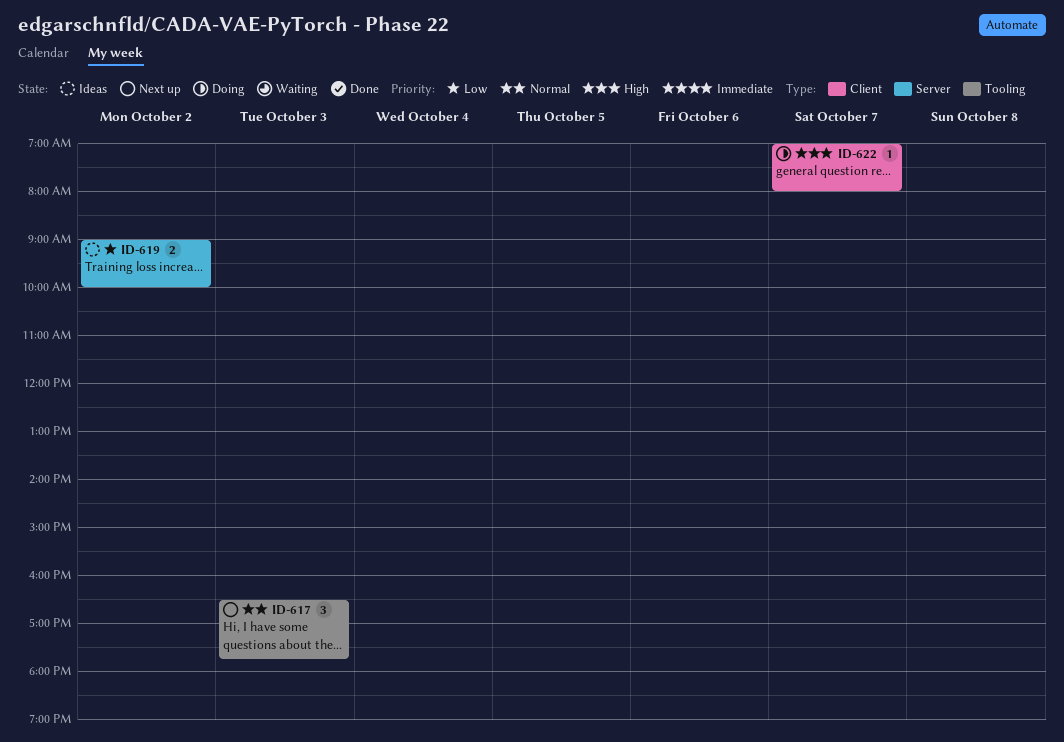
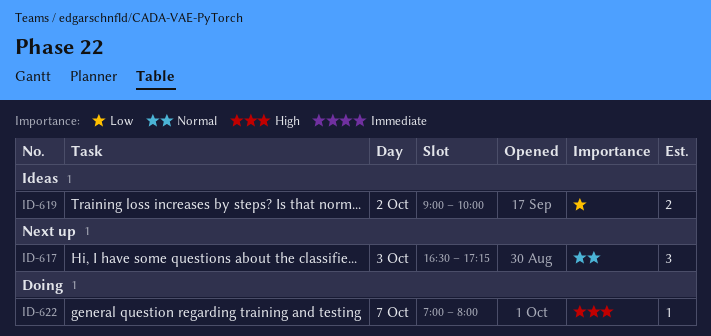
ID-617, ends: 17:45 -> 17:15

